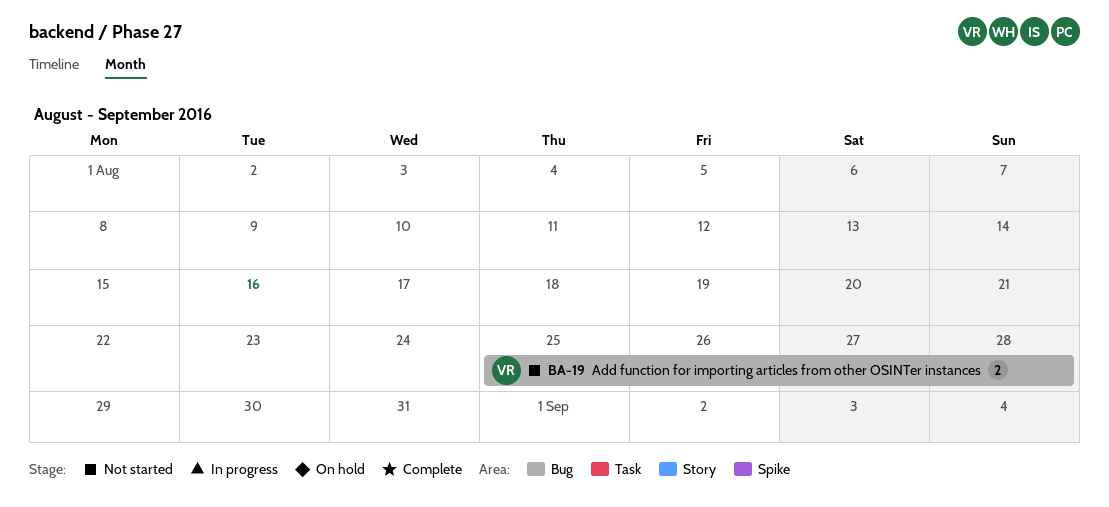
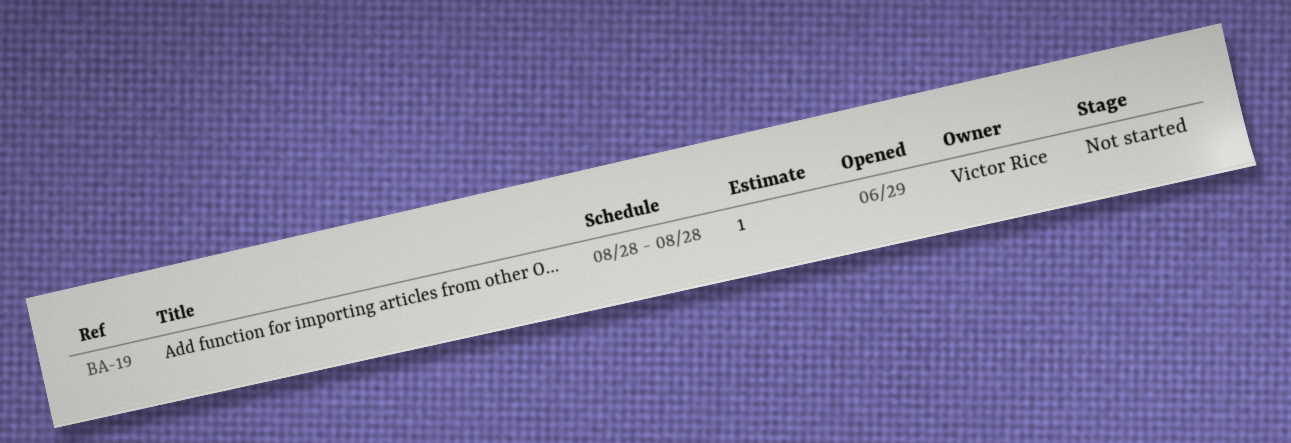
BA-19, estimate: 2 -> 1
BA-19, start: Aug 25 -> Aug 28

